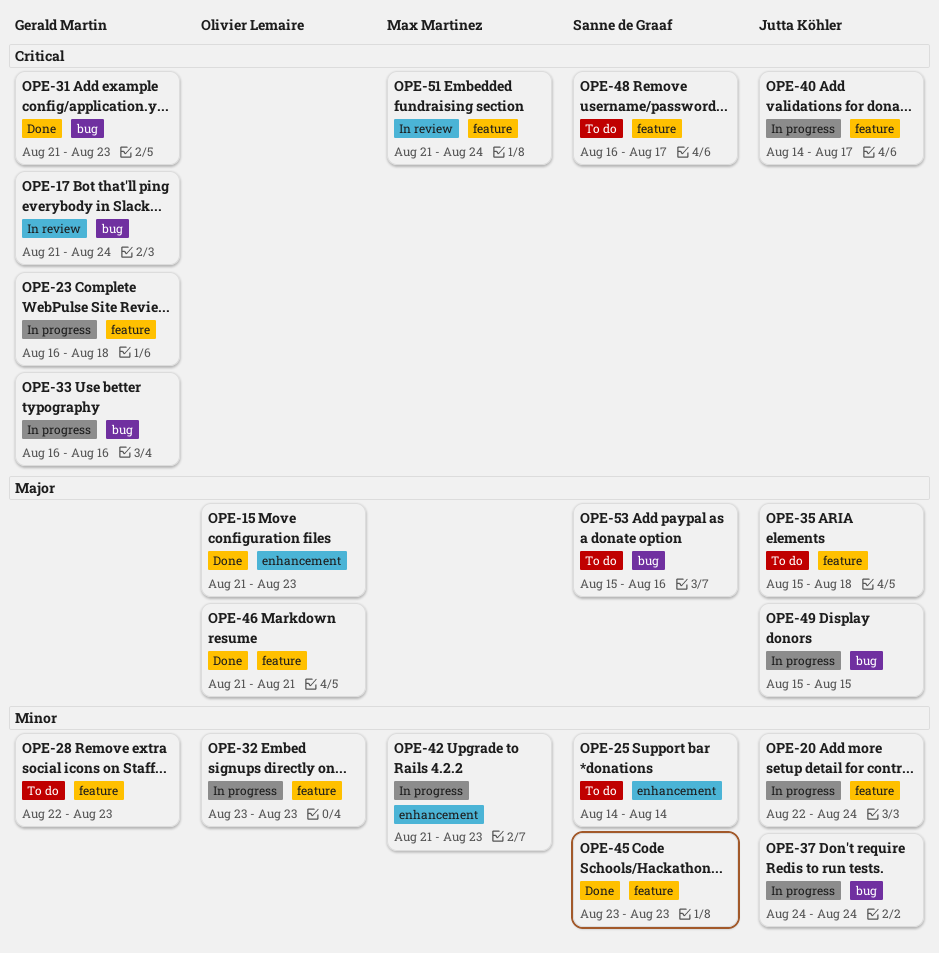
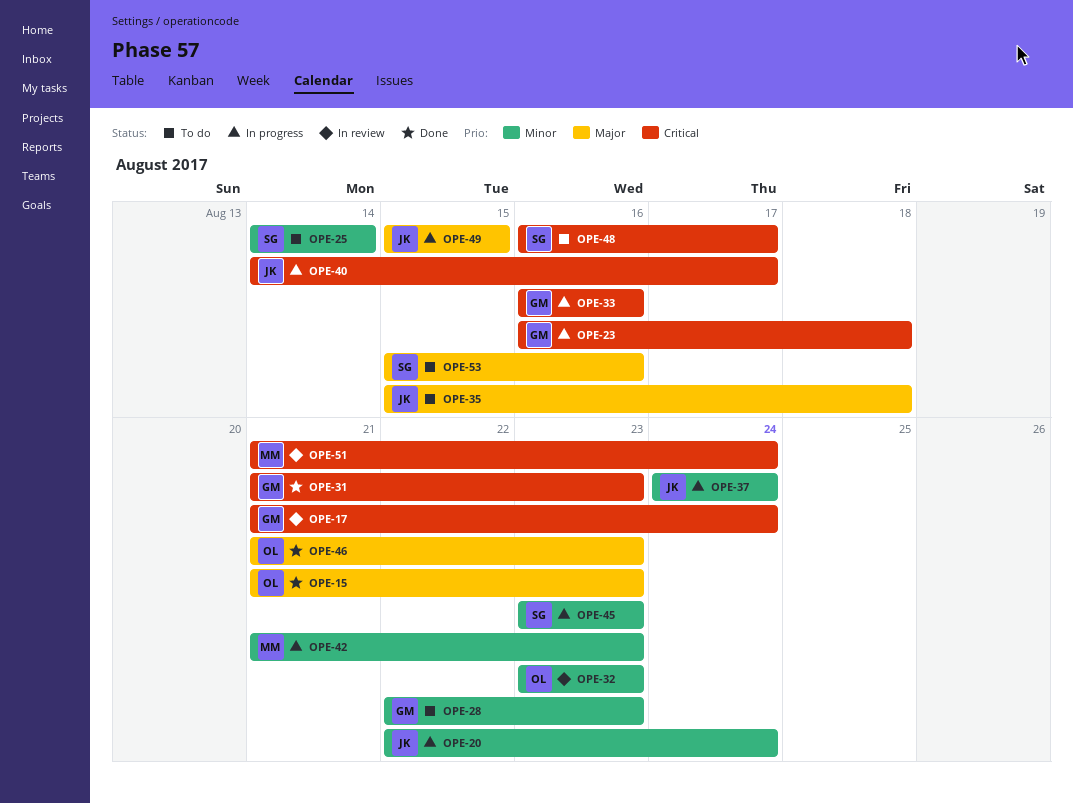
OPE-32, status: In progress -> In review
OPE-45, status: Done -> In progress
OPE-46, due: Aug 21 -> Aug 23

